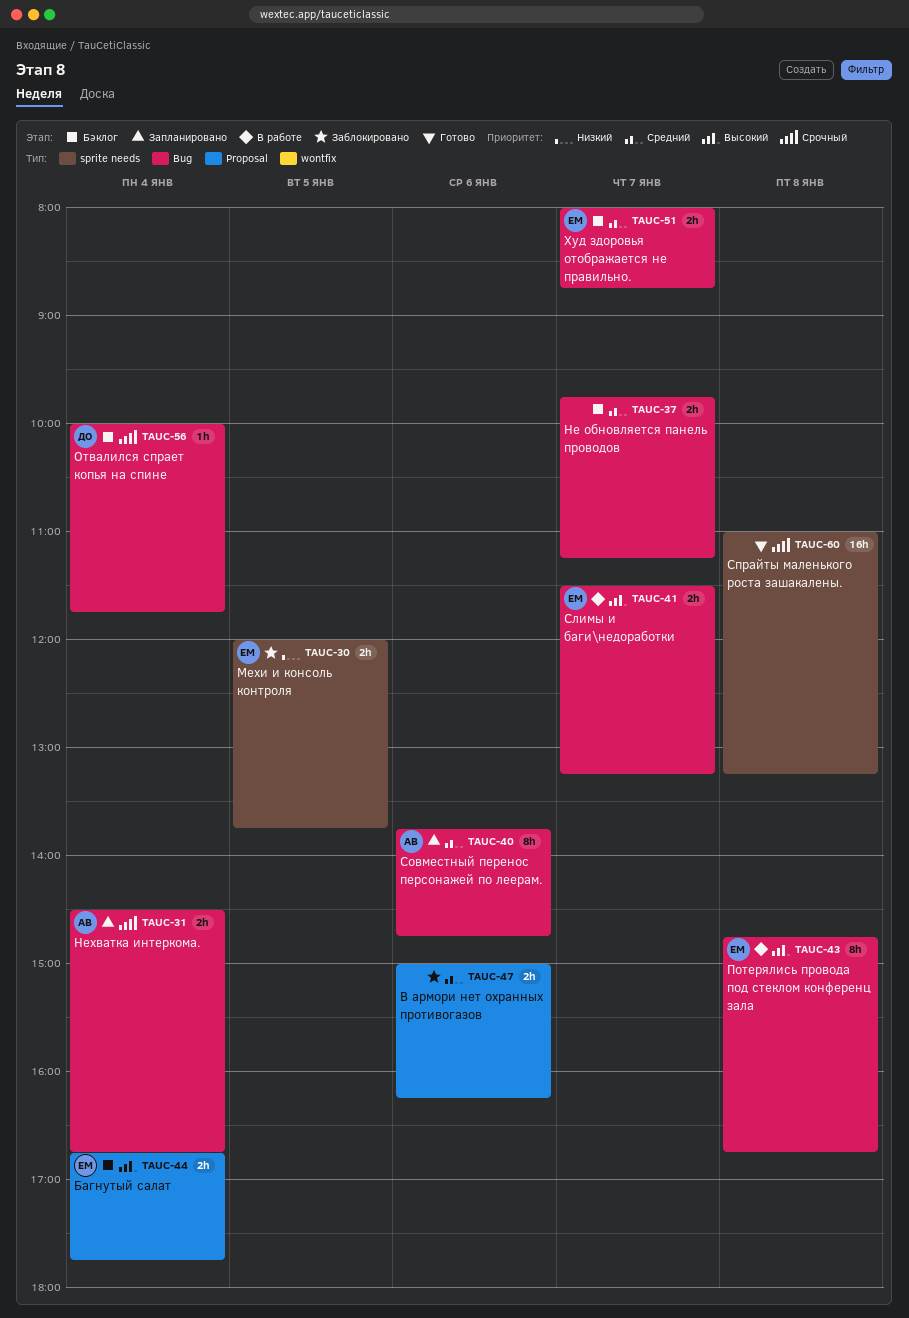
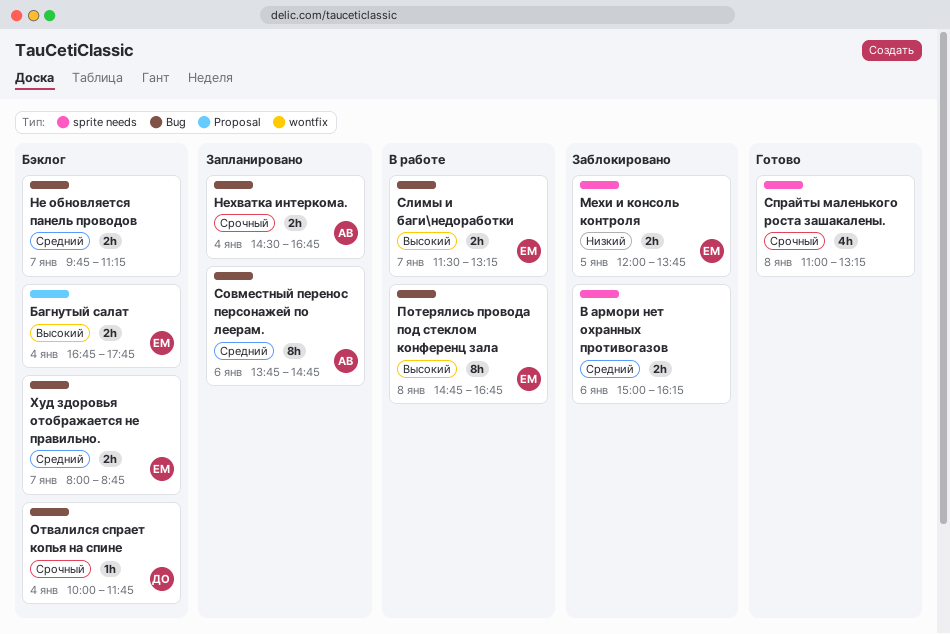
В армори нет охранных противогазов, label: Proposal -> sprite needs
Спрайты маленького роста зашакалены., estimate: 16h -> 4h

